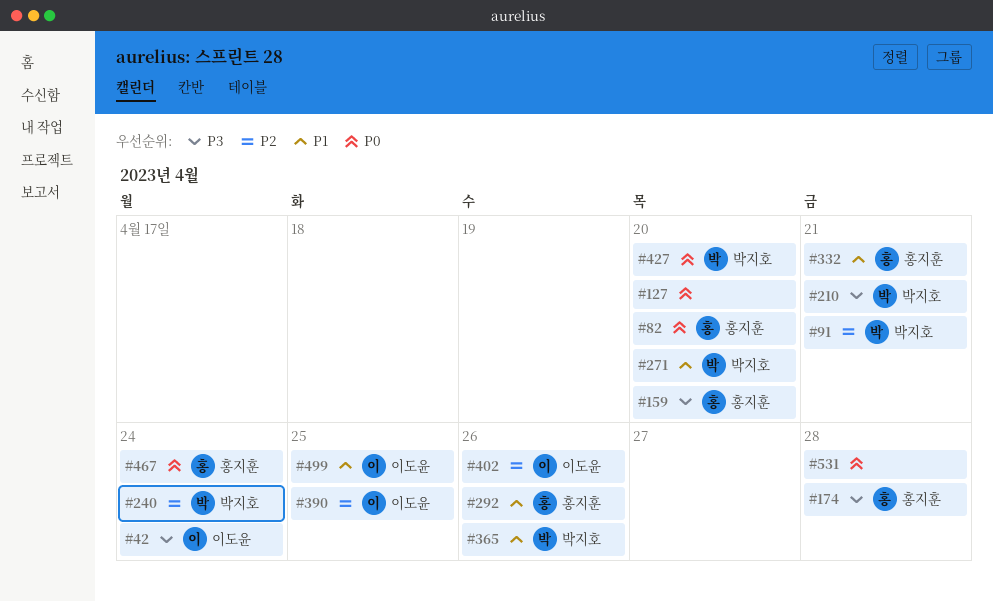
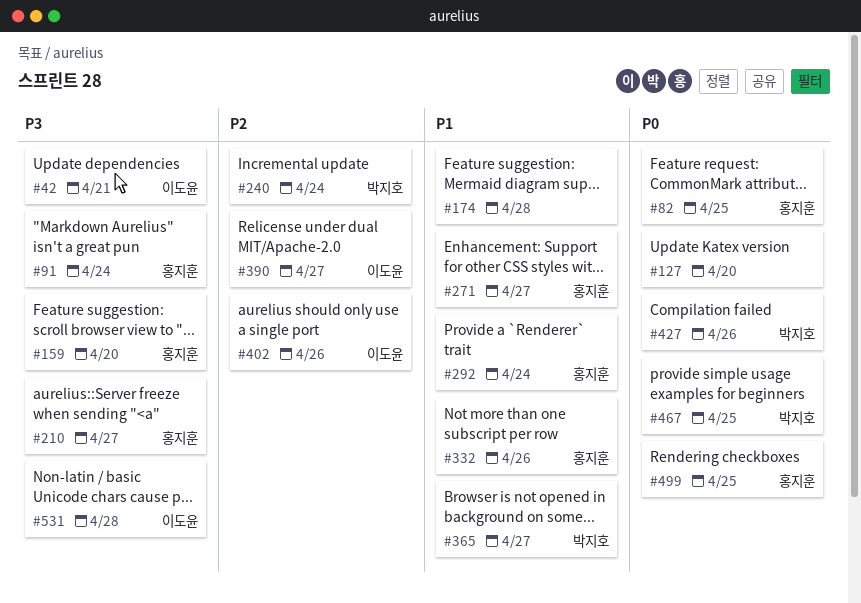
#42, due: Apr 24 -> Apr 21
#82, due: Apr 20 -> Apr 25
#91, owner: 박지호 -> 홍지훈
#91, priority: P2 -> P3
#91, due: Apr 21 -> Apr 24
#174, owner: 홍지훈 -> none
#174, priority: P3 -> P1
#210, owner: 박지호 -> 홍지훈
#210, due: Apr 21 -> Apr 27
#271, owner: 박지호 -> 홍지훈
#271, due: Apr 20 -> Apr 27
#292, due: Apr 26 -> Apr 24
#332, due: Apr 21 -> Apr 26
#365, due: Apr 26 -> Apr 27
#390, due: Apr 25 -> Apr 27
#427, due: Apr 20 -> Apr 26
#467, owner: 홍지훈 -> 박지호
#467, due: Apr 24 -> Apr 25
#499, owner: 이도윤 -> 홍지훈
#499, priority: P1 -> P0
#531, owner: none -> 이도윤
#531, priority: P0 -> P3

